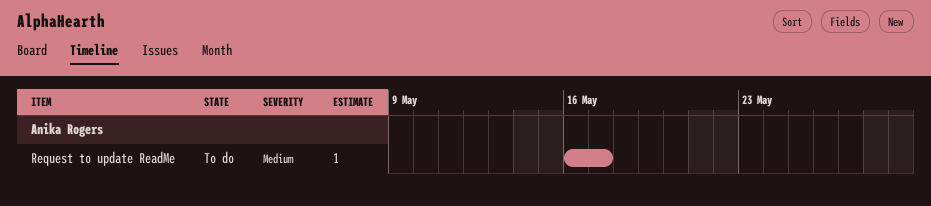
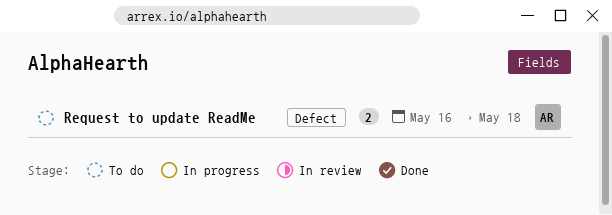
Request to update ReadMe, estimate: 1 -> 2
Request to update ReadMe, due: May 17 -> May 18

